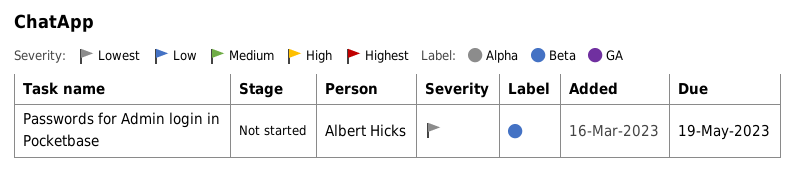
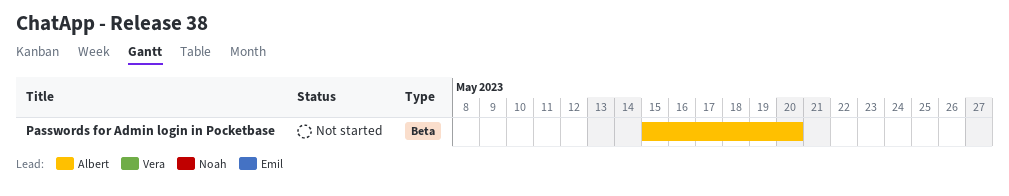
Passwords for Admin login in Pocketbase, due: May 19 -> May 20

